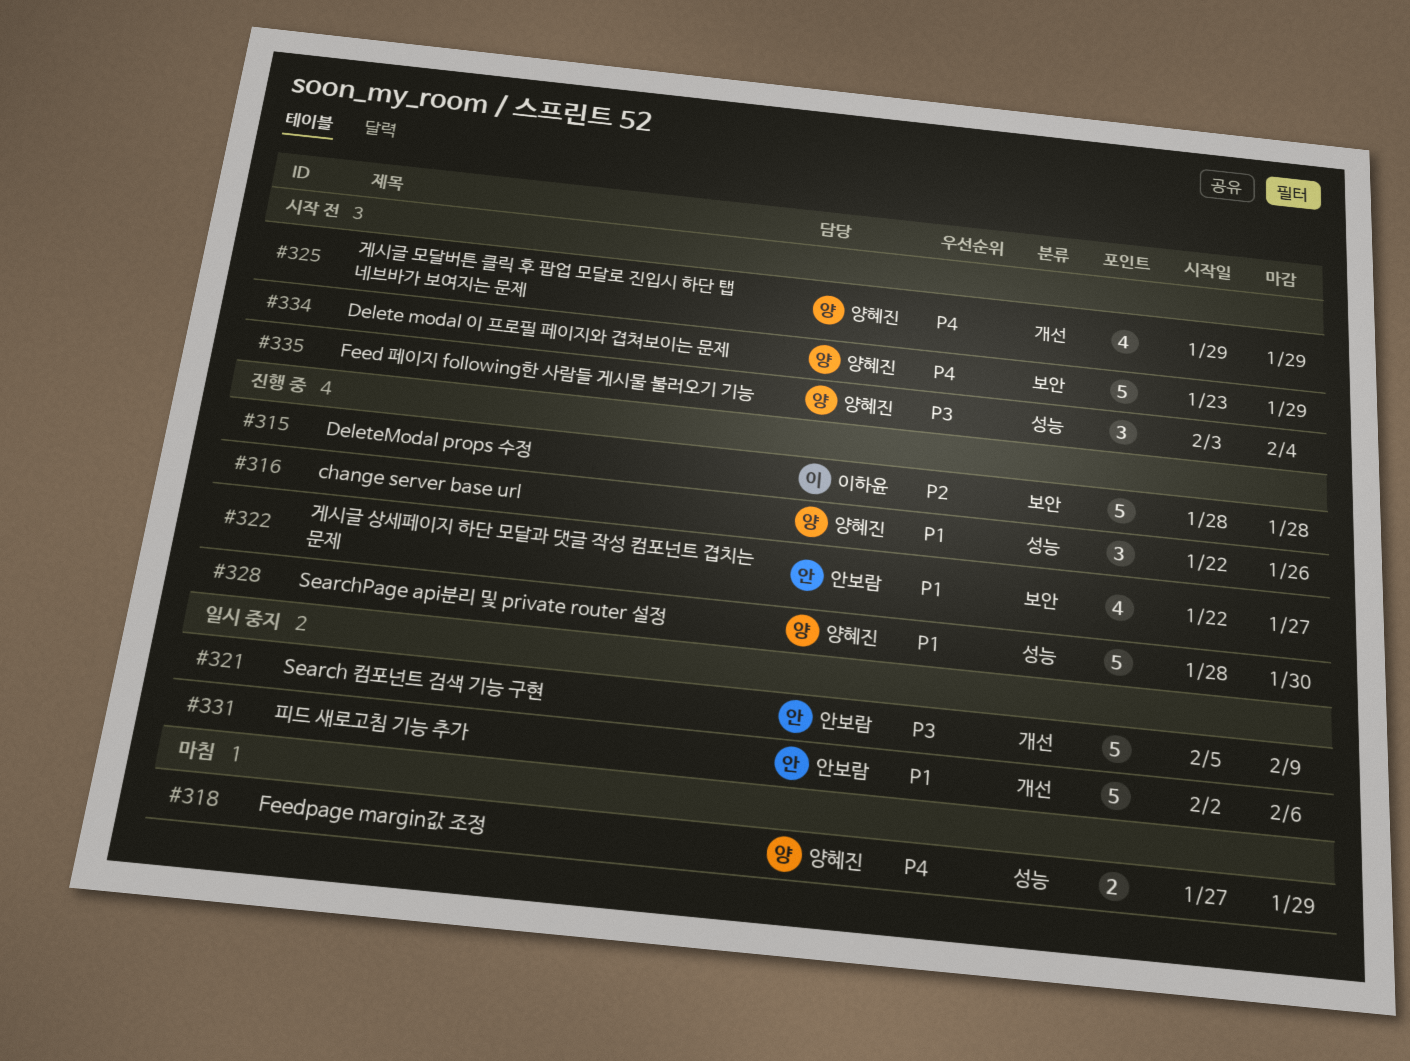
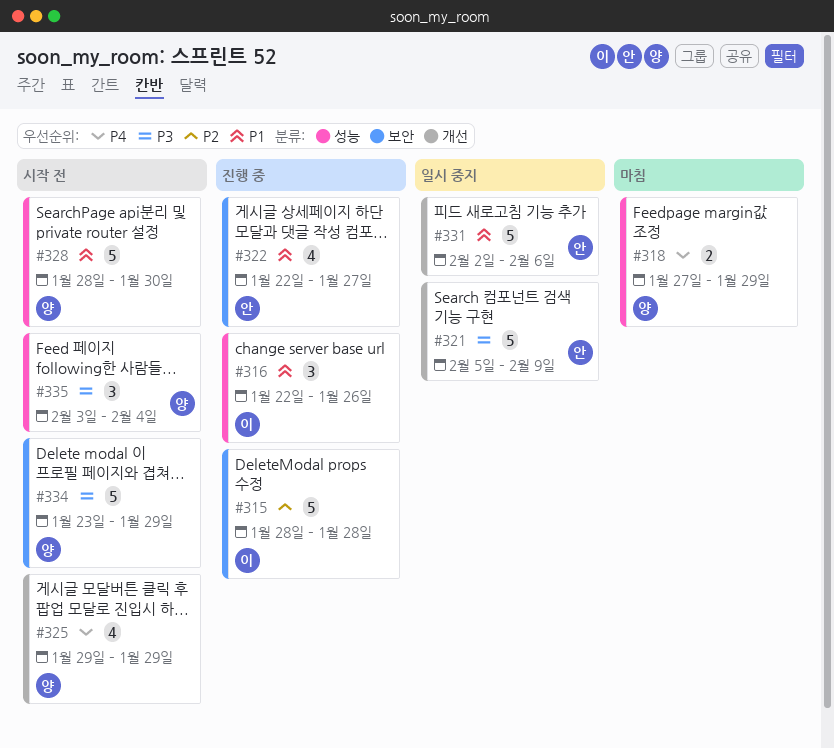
#316, owner: 양혜진 -> 이하윤
#328, status: 진행 중 -> 시작 전
#334, priority: P4 -> P3

